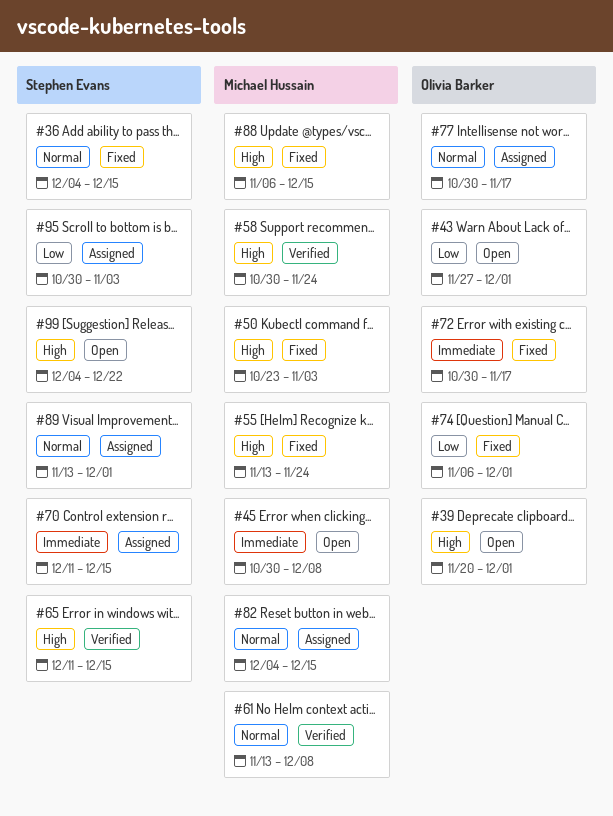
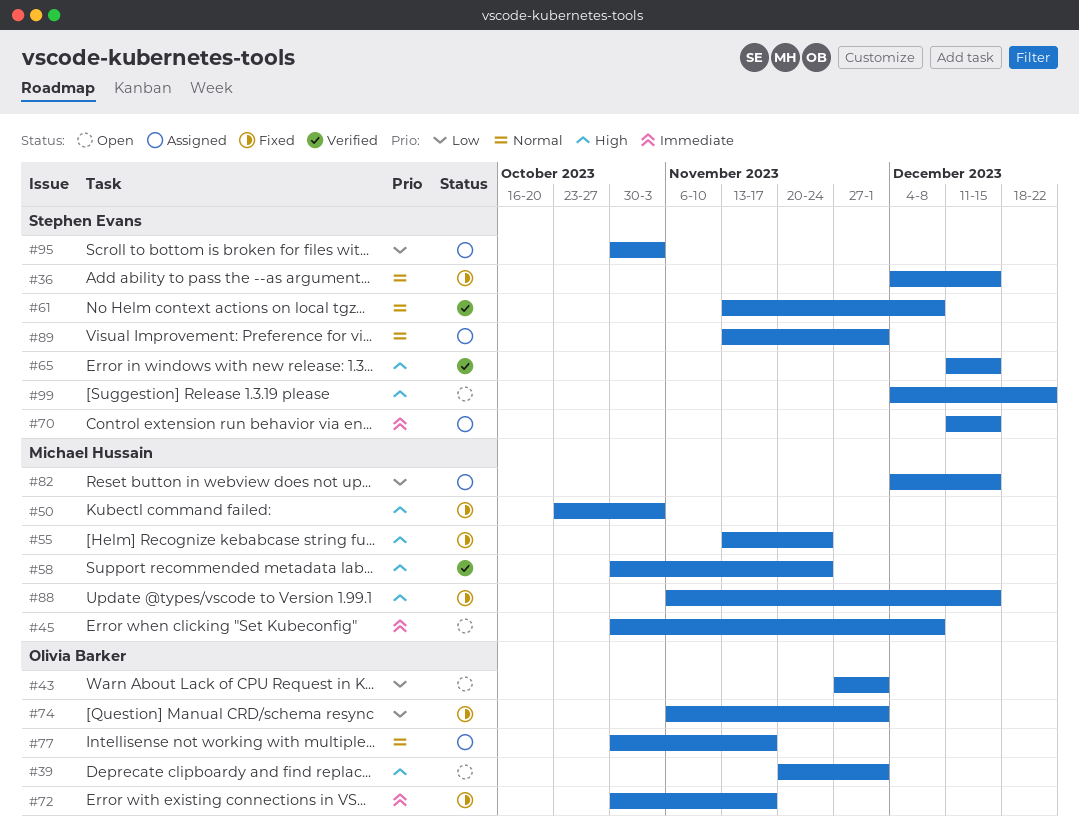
#61, owner: Michael Hussain -> Stephen Evans
#82, priority: Normal -> Low

